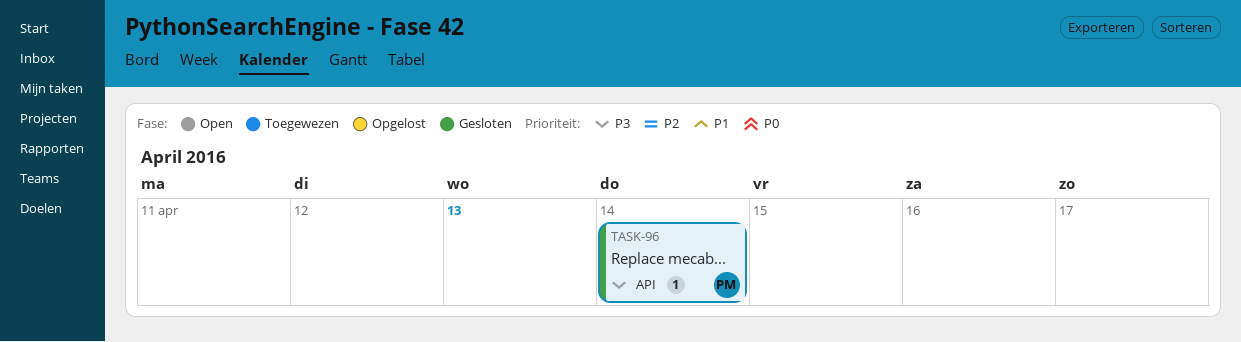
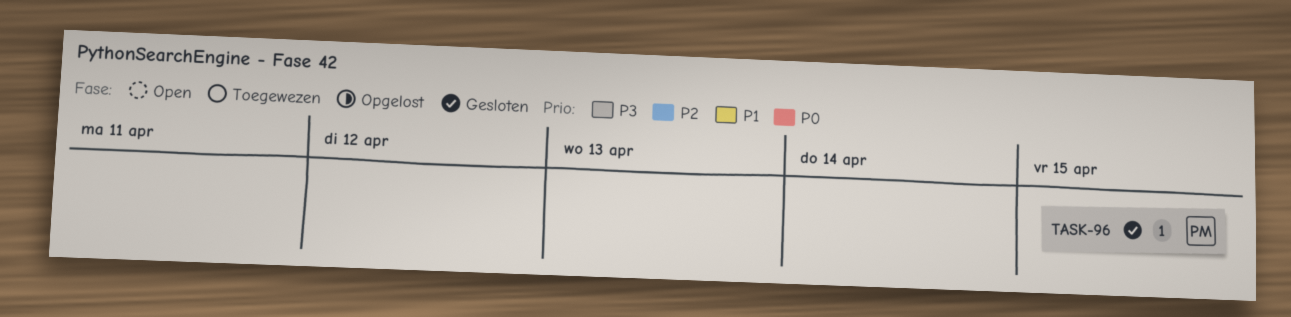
TASK-96, due: Apr 14 -> Apr 15

